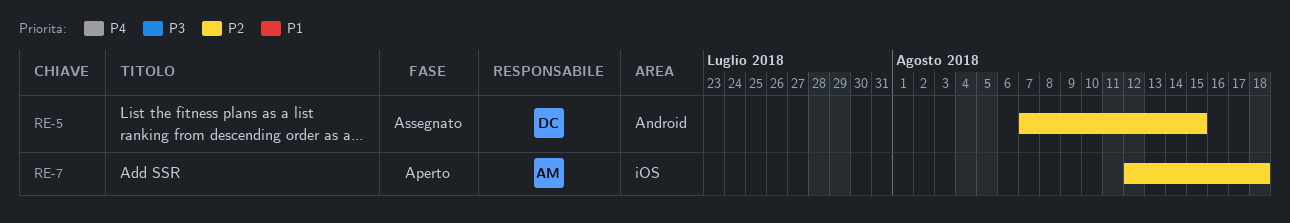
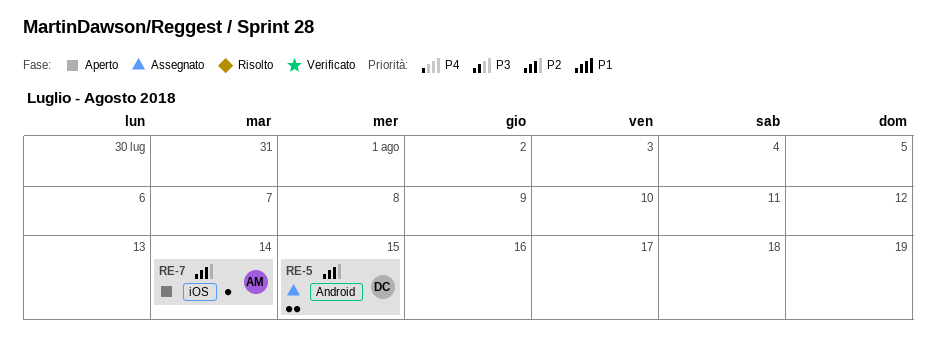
RE-7, due: Aug 18 -> Aug 14

